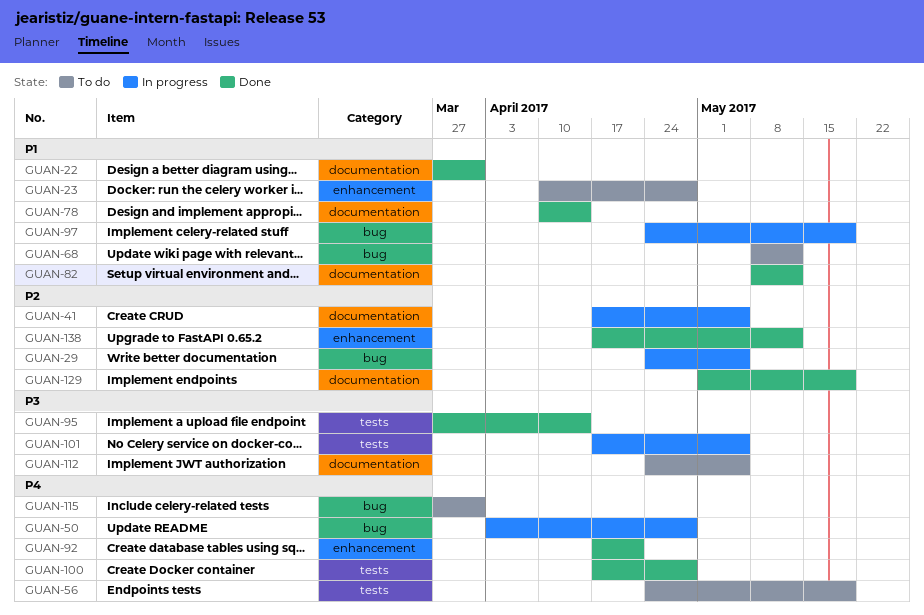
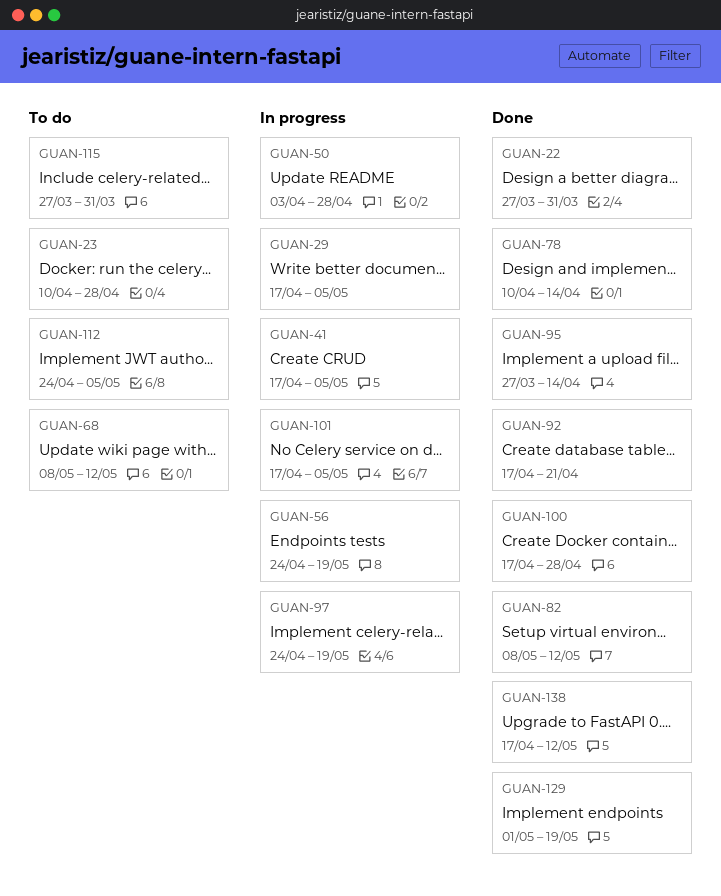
GUAN-29, start: Apr 24 -> Apr 17
GUAN-56, status: To do -> In progress

